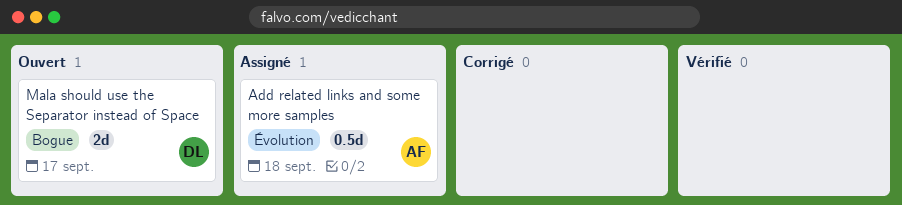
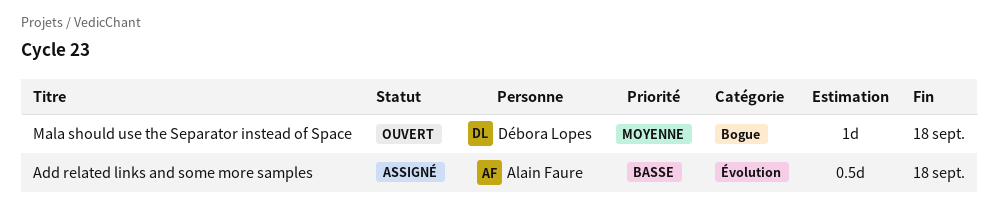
Mala should use the Separator instead of Space, estimate: 2d -> 1d
Mala should use the Separator instead of Space, due: Sep 17 -> Sep 18

